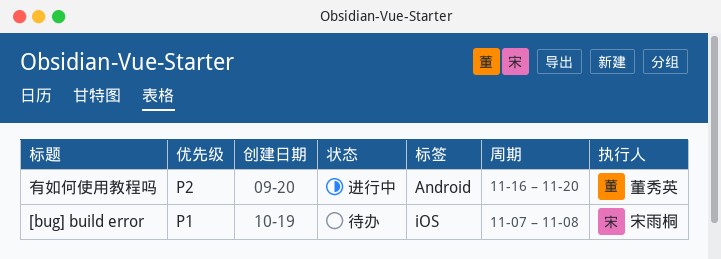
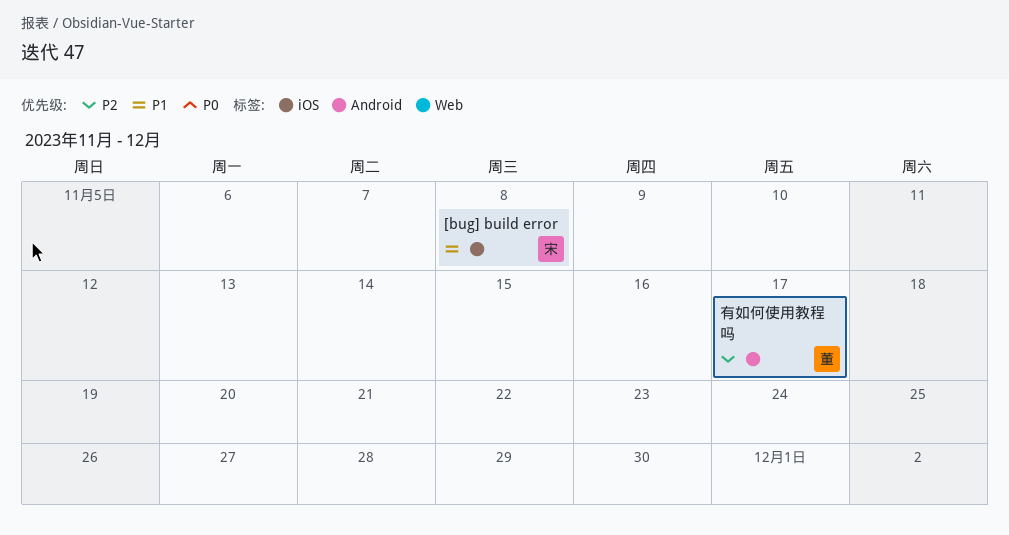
有如何使用教程吗, due: Nov 20 -> Nov 17

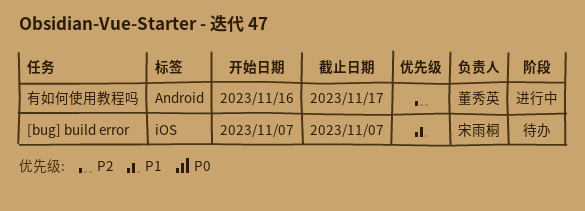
[bug] build error, due: Nov 8 -> Nov 7

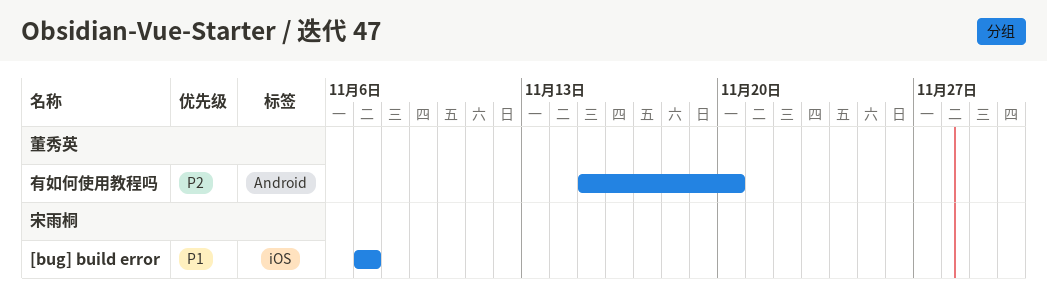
有如何使用教程吗, start: Nov 16 -> Nov 15
有如何使用教程吗, due: Nov 17 -> Nov 20

